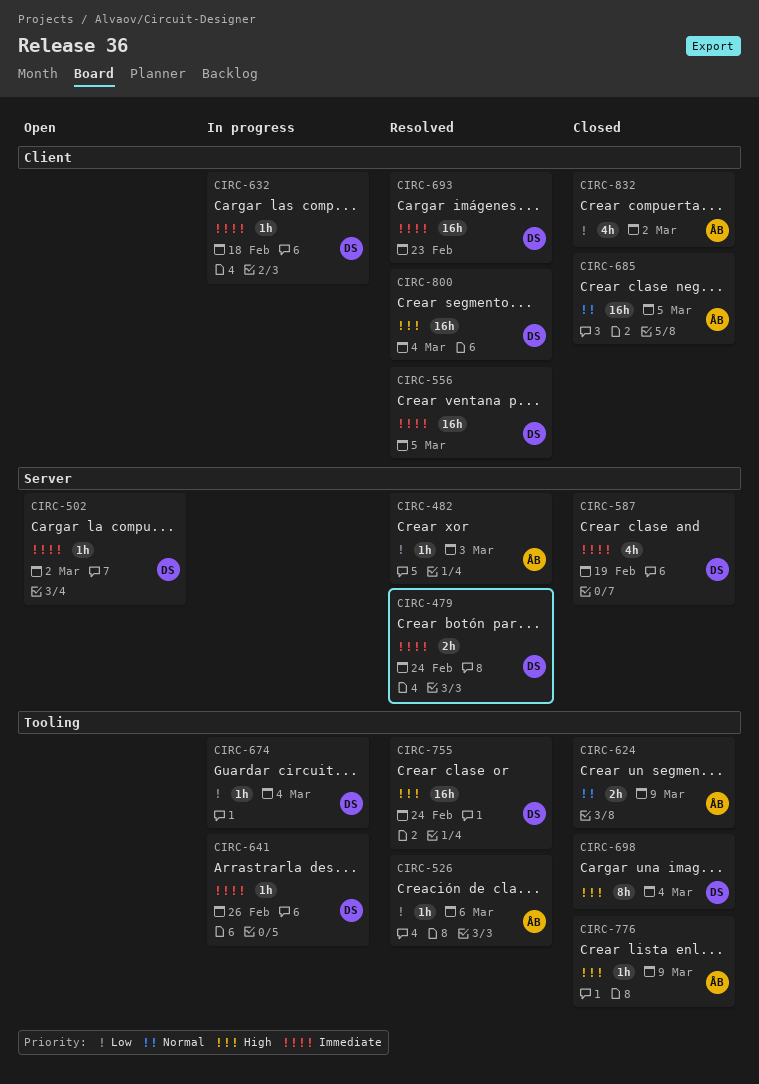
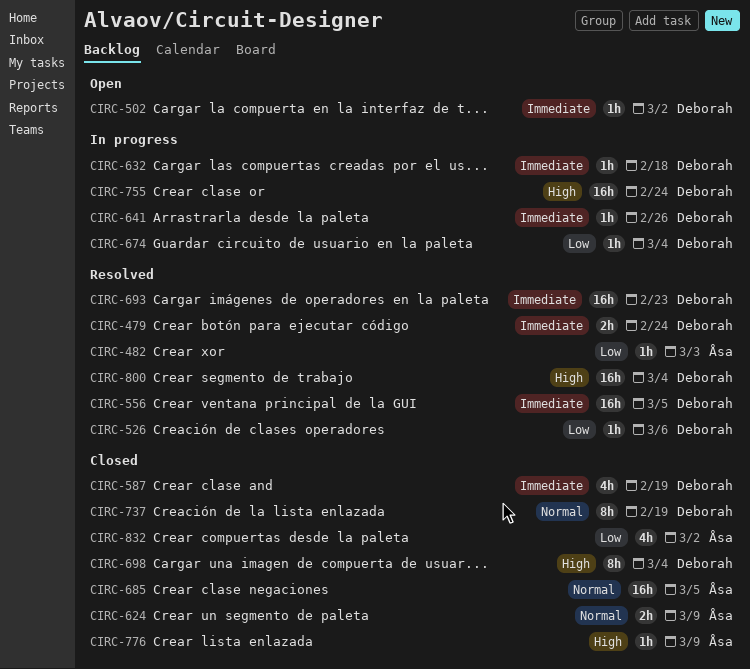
CIRC-526, owner: Åsa -> Deborah
CIRC-737: none -> present
CIRC-755, status: Resolved -> In progress

